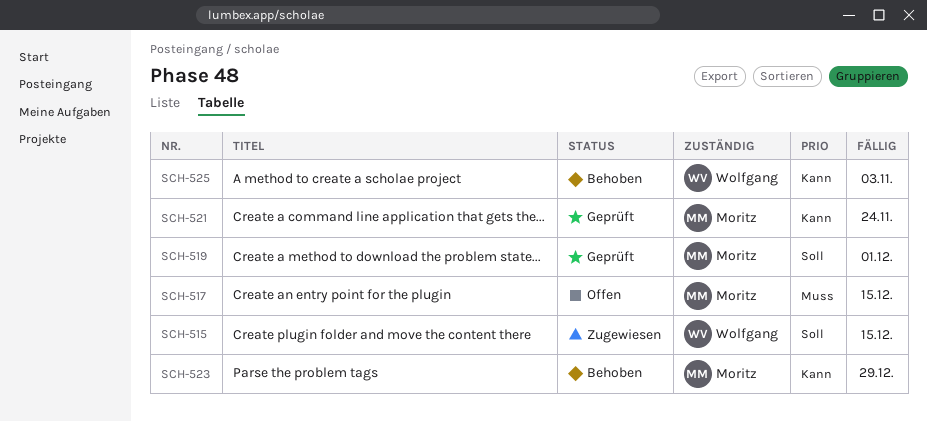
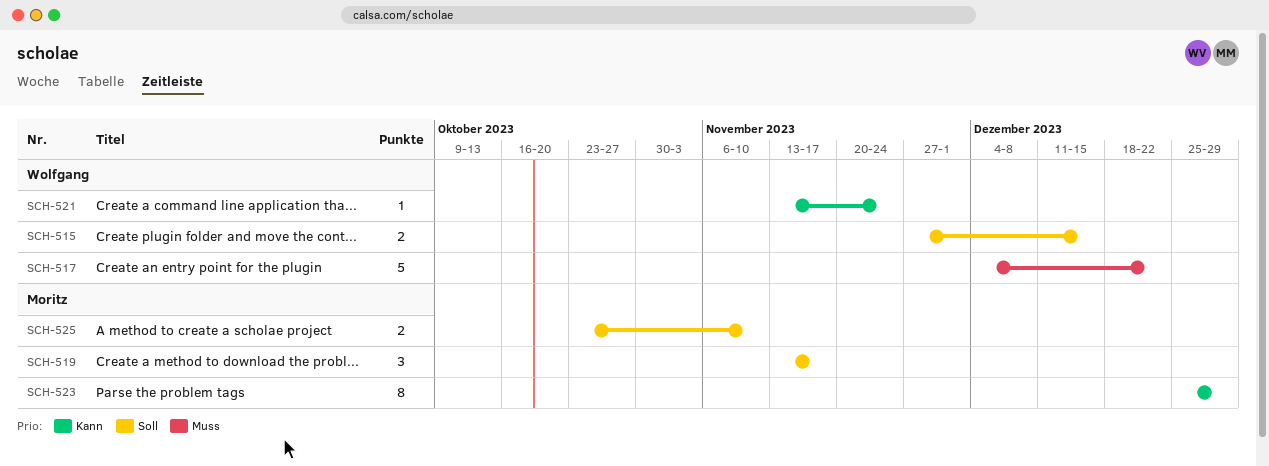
SCH-517, owner: Moritz -> Wolfgang
SCH-517, due: Dec 15 -> Dec 22
SCH-519, due: Dec 1 -> Nov 17
SCH-521, owner: Moritz -> Wolfgang
SCH-525, owner: Wolfgang -> Moritz
SCH-525, priority: Kann -> Soll
SCH-525, due: Nov 3 -> Nov 10

